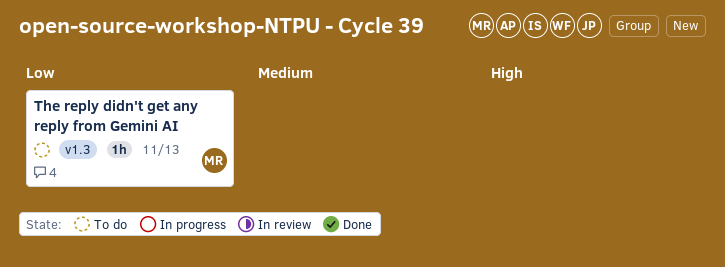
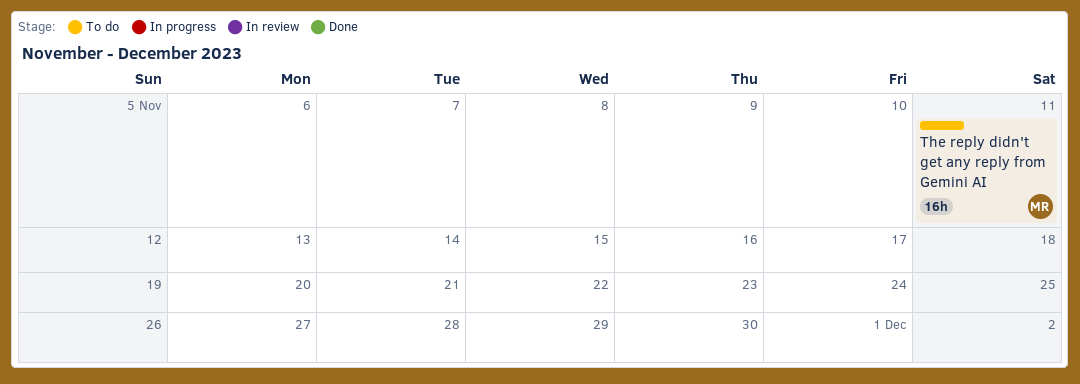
The reply didn't get any reply from Gemini AI, estimate: 1h -> 16h
The reply didn't get any reply from Gemini AI, due: Nov 13 -> Nov 11

